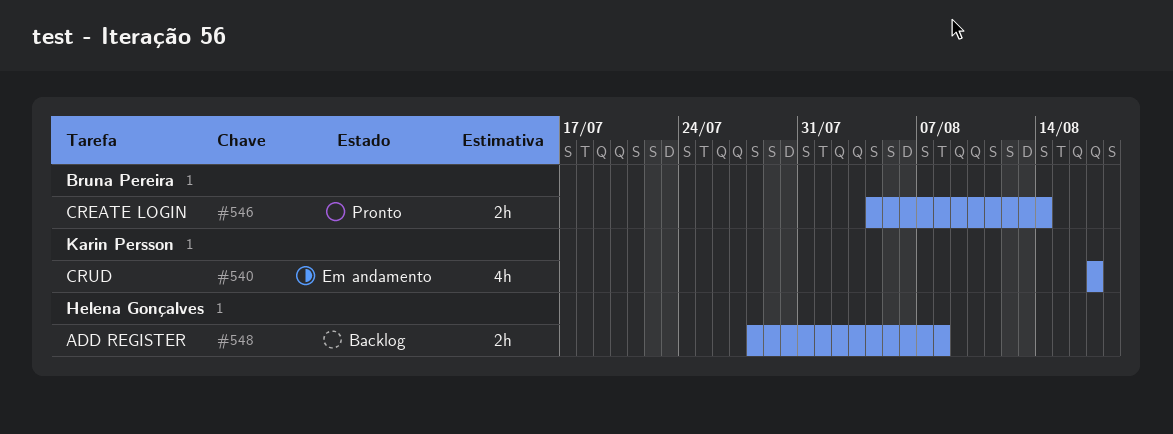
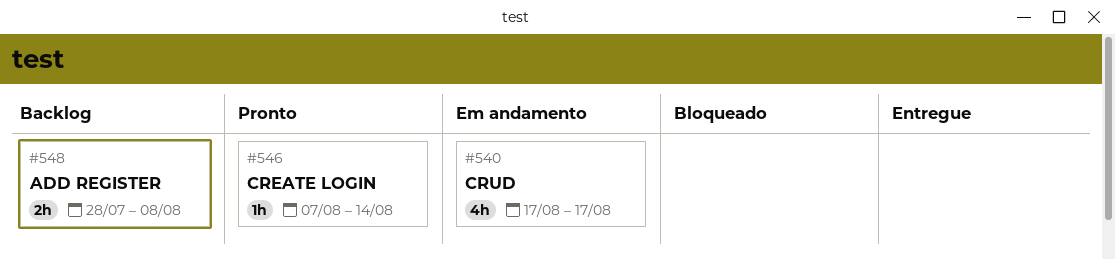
#546, estimate: 2h -> 1h
#546, start: Aug 4 -> Aug 7

